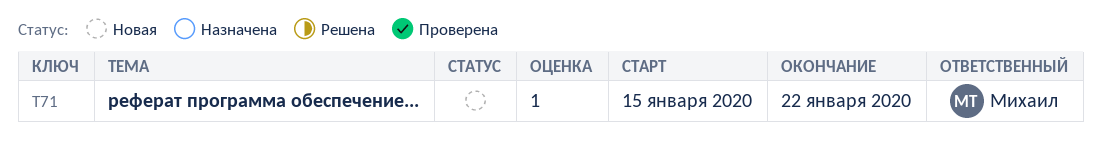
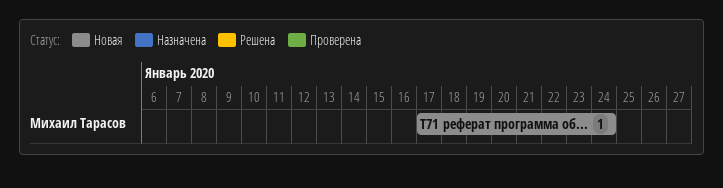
T71, start: Jan 15 -> Jan 17
T71, due: Jan 22 -> Jan 24

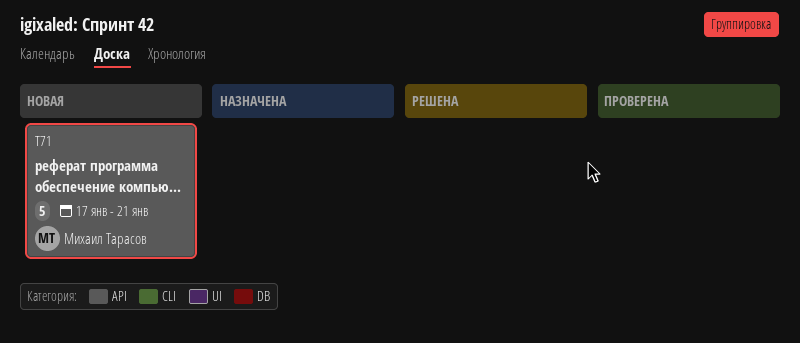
T71, estimate: 1 -> 5
T71, due: Jan 24 -> Jan 21

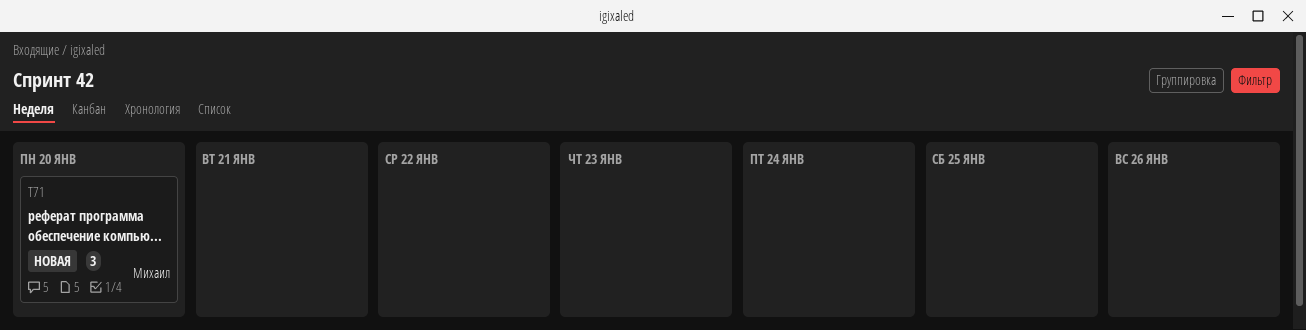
T71, estimate: 5 -> 3
T71, due: Jan 21 -> Jan 20

